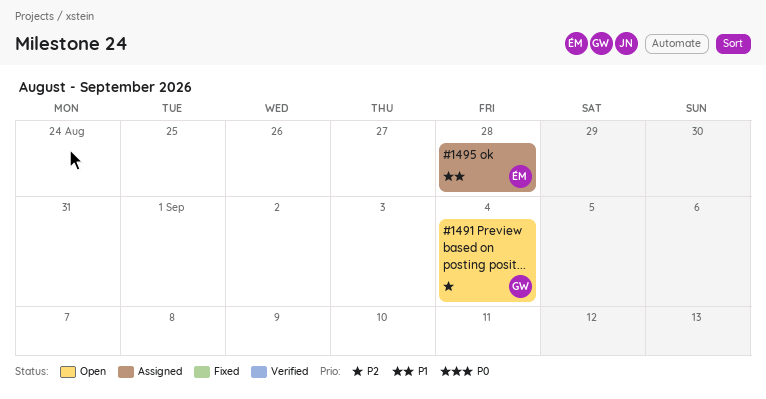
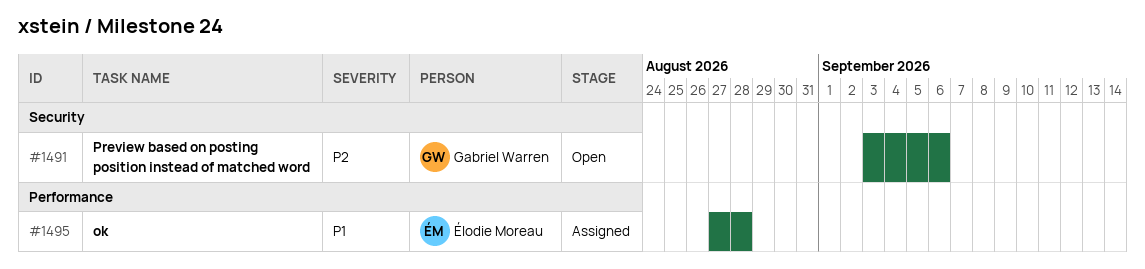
#1491, due: Sep 4 -> Sep 6

